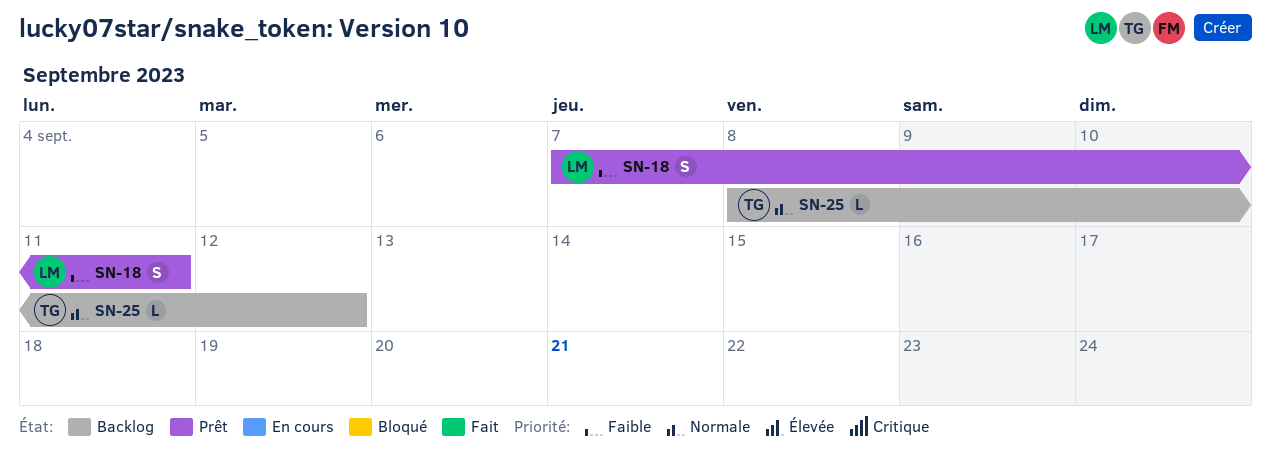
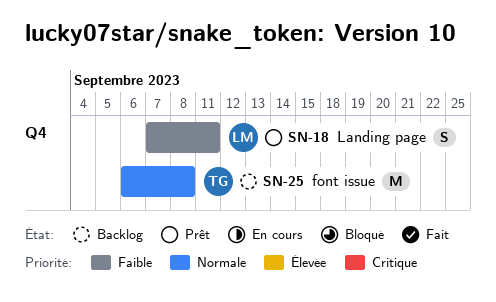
SN-25, estimate: L -> M
SN-25, start: Sep 8 -> Sep 6
SN-25, due: Sep 12 -> Sep 8

